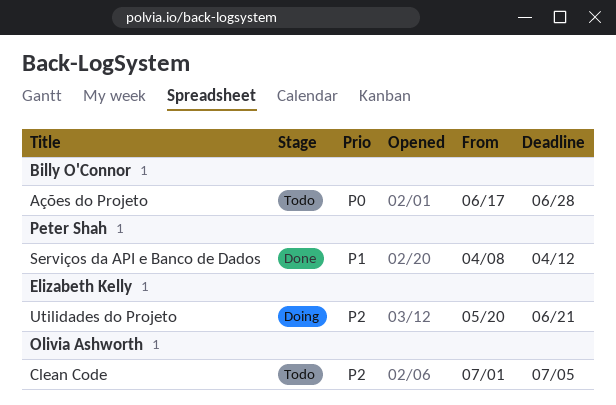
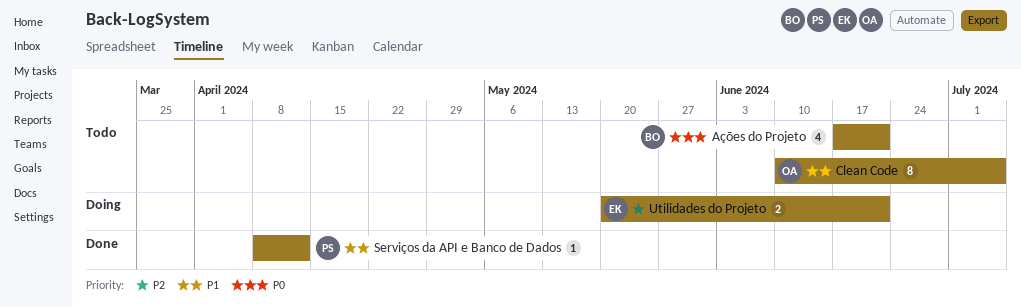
Ações do Projeto, due: Jun 28 -> Jun 21
Clean Code, priority: P2 -> P1
Clean Code, start: Jul 1 -> Jun 10

